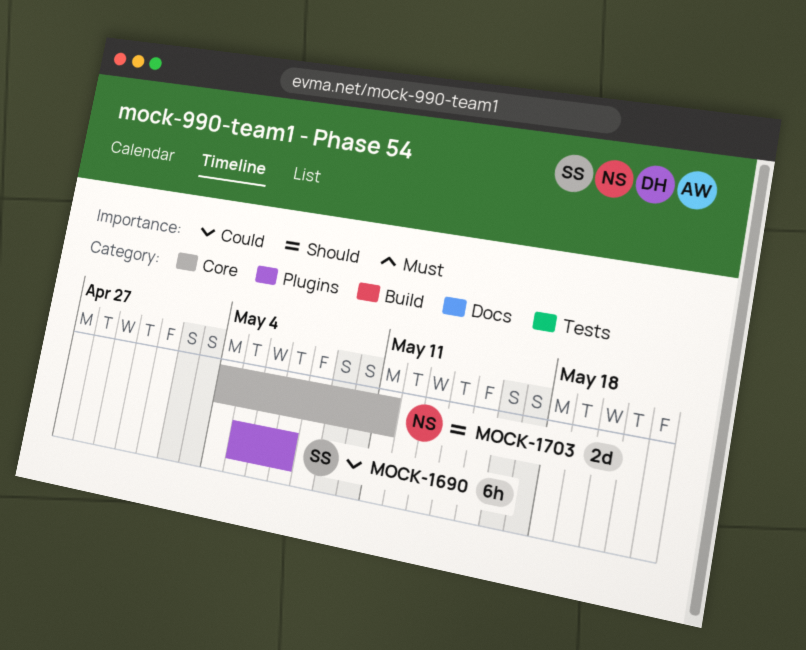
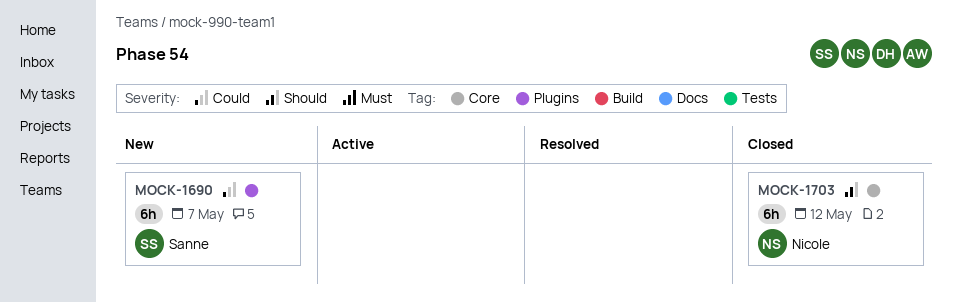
MOCK-1703, estimate: 2d -> 6h
MOCK-1703, due: May 11 -> May 12

